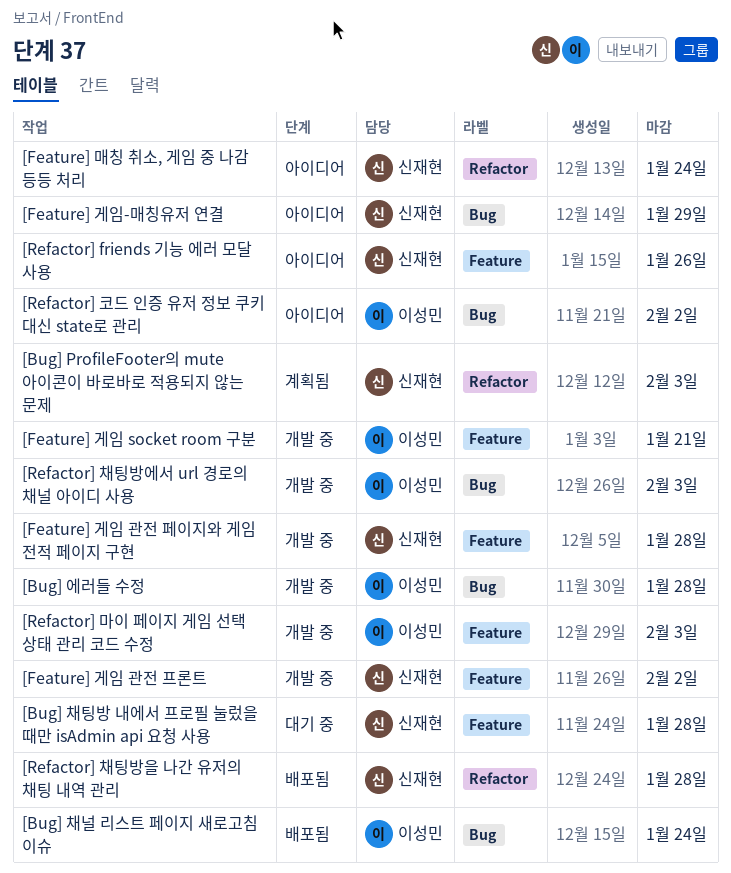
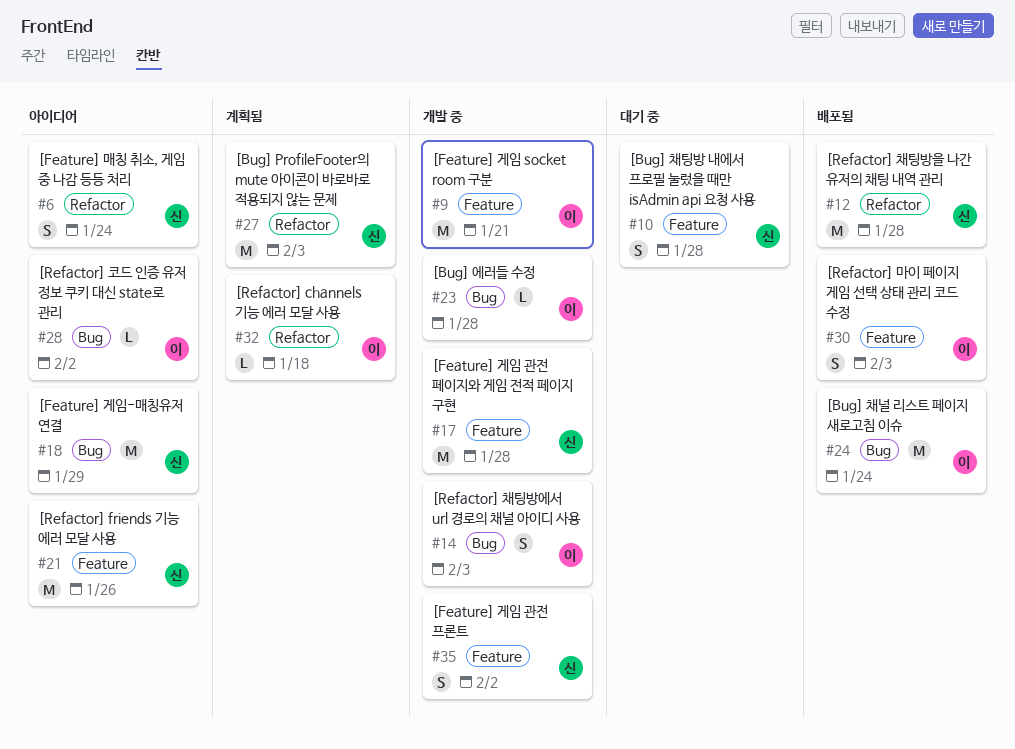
[Refactor] channels 기능 에러 모달 사용: none -> present
[Refactor] 마이 페이지 게임 선택 상태 관리 코드 수정, status: 개발 중 -> 배포됨

